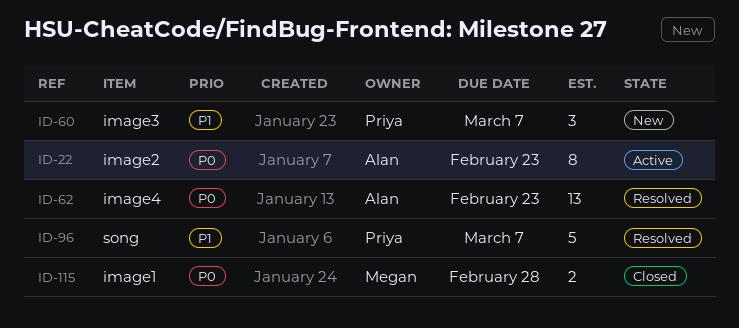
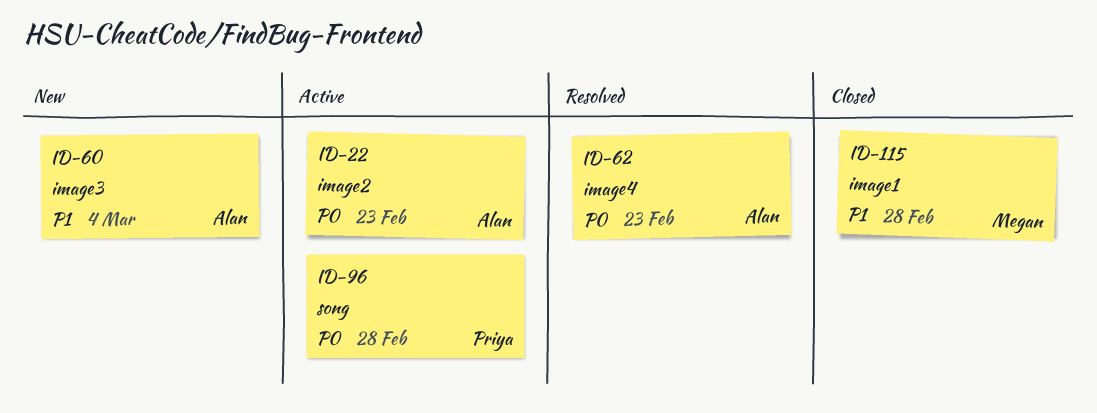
ID-60, owner: Priya -> Alan
ID-60, due: Mar 7 -> Mar 4
ID-96, status: Resolved -> Active
ID-96, priority: P1 -> P0
ID-96, due: Mar 7 -> Feb 28
ID-115, priority: P0 -> P1

